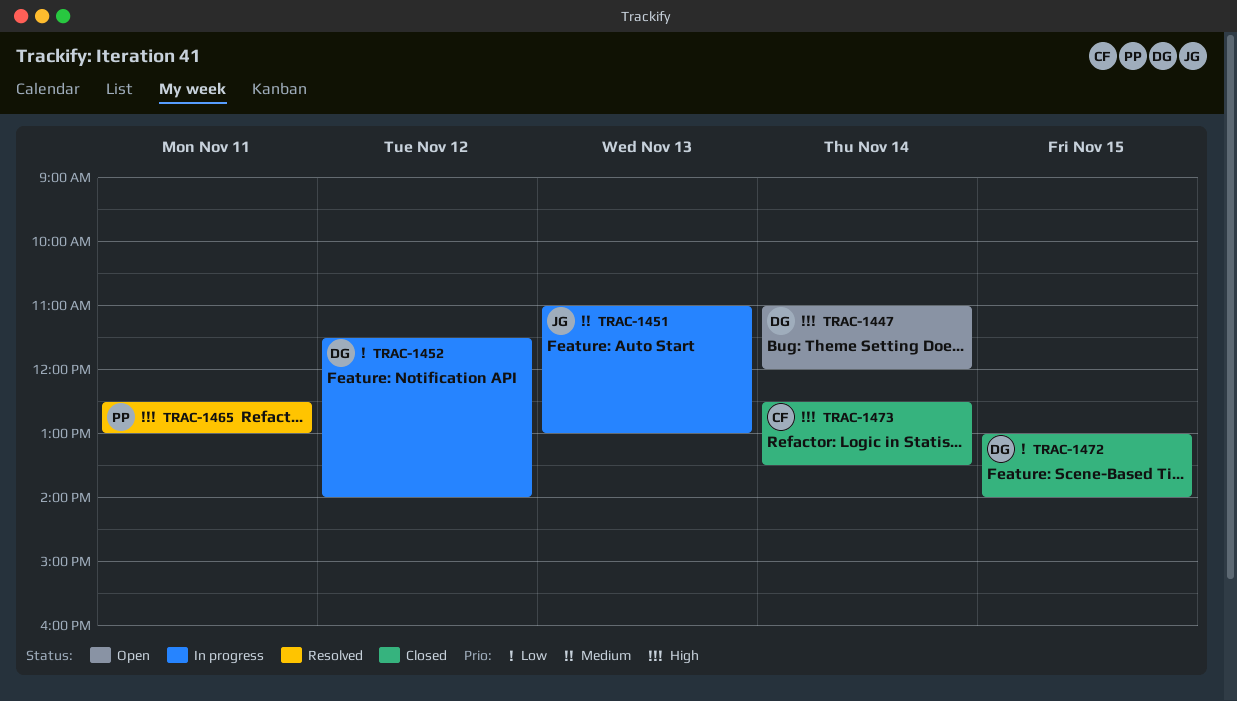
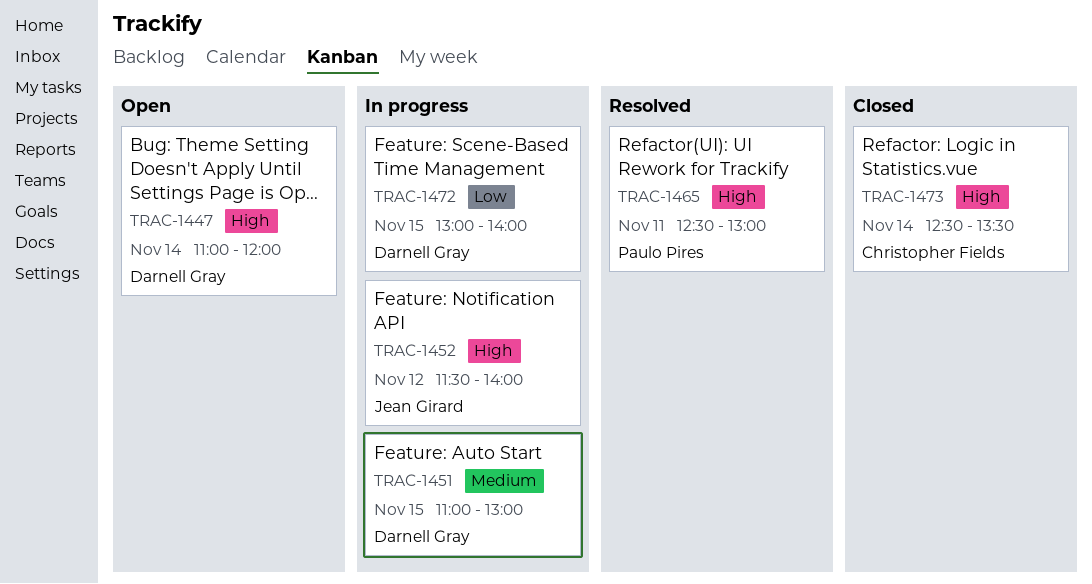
TRAC-1451, owner: Jean Girard -> Darnell Gray
TRAC-1451, day: Nov 13 -> Nov 15
TRAC-1452, owner: Darnell Gray -> Jean Girard
TRAC-1452, priority: Low -> High
TRAC-1472, status: Closed -> In progress

